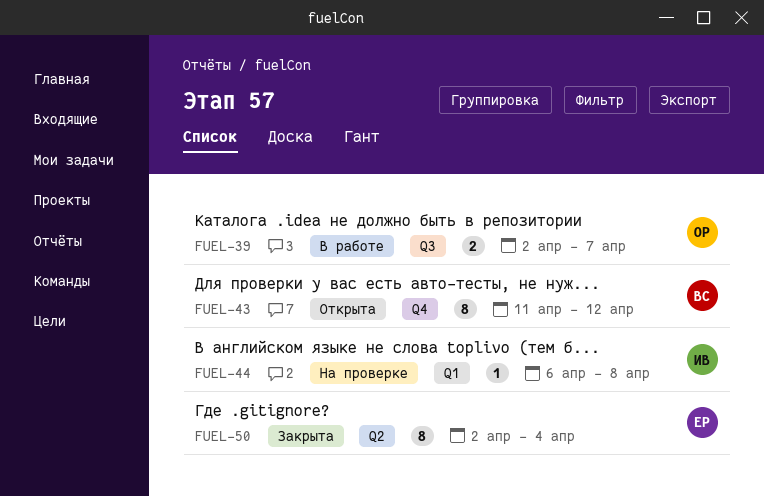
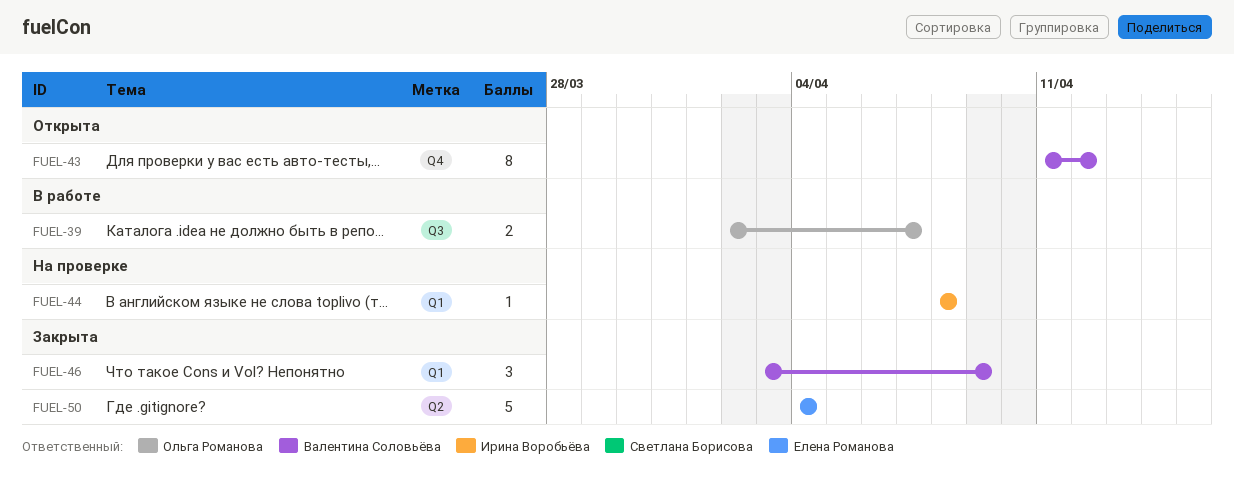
FUEL-44, start: Apr 6 -> Apr 8
FUEL-46: none -> present
FUEL-50, estimate: 8 -> 5
FUEL-50, start: Apr 2 -> Apr 4

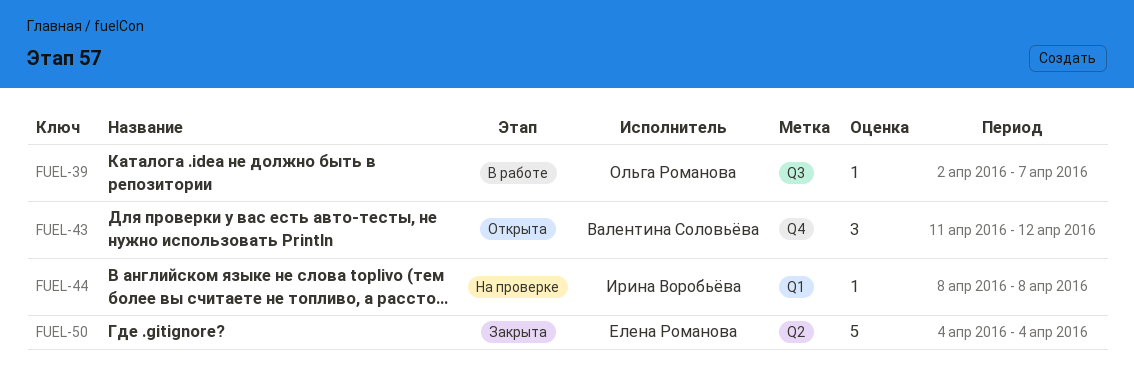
FUEL-39, estimate: 2 -> 1
FUEL-43, estimate: 8 -> 3
FUEL-46: present -> none

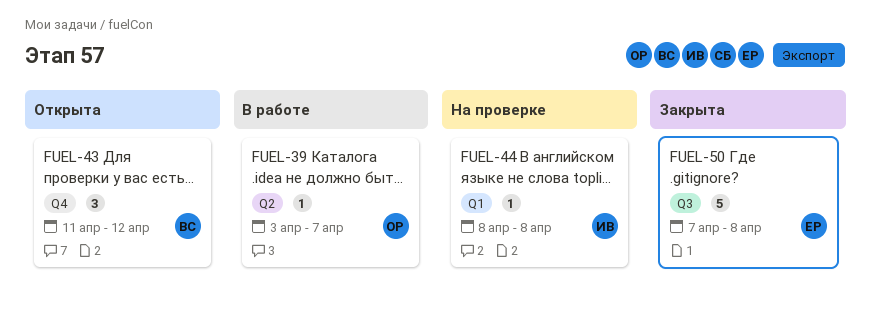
FUEL-39, label: Q3 -> Q2
FUEL-39, start: Apr 2 -> Apr 3
FUEL-50, label: Q2 -> Q3
FUEL-50, start: Apr 4 -> Apr 7
FUEL-50, due: Apr 4 -> Apr 8

